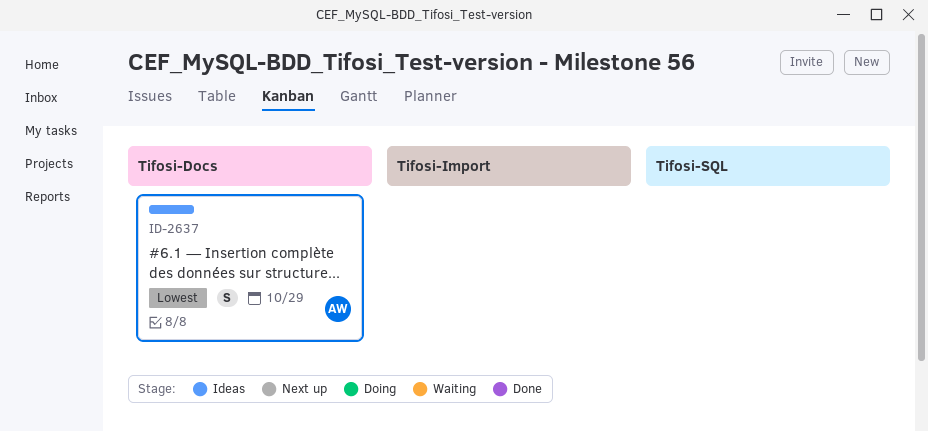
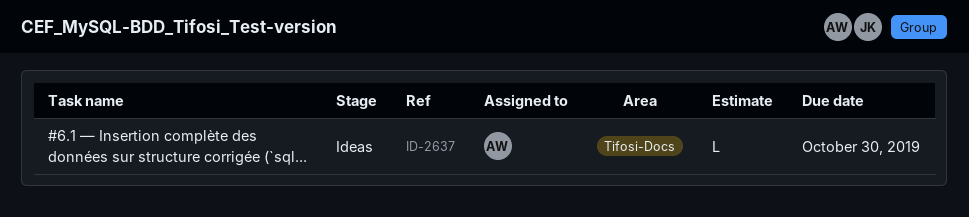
ID-2637, estimate: S -> L
ID-2637, due: Oct 29 -> Oct 30

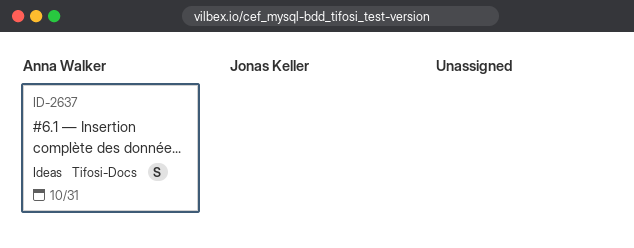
ID-2637, estimate: L -> S
ID-2637, due: Oct 30 -> Oct 31

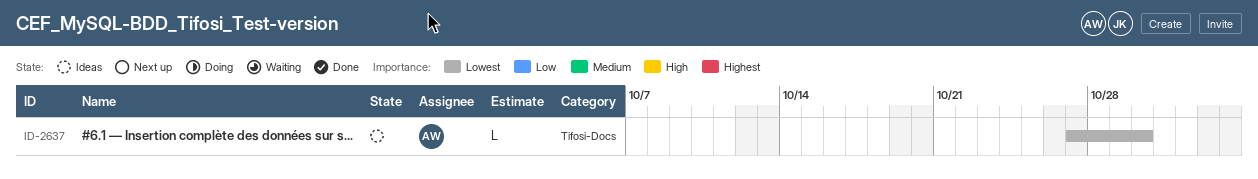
ID-2637, estimate: S -> L
ID-2637, due: Oct 31 -> Oct 30

